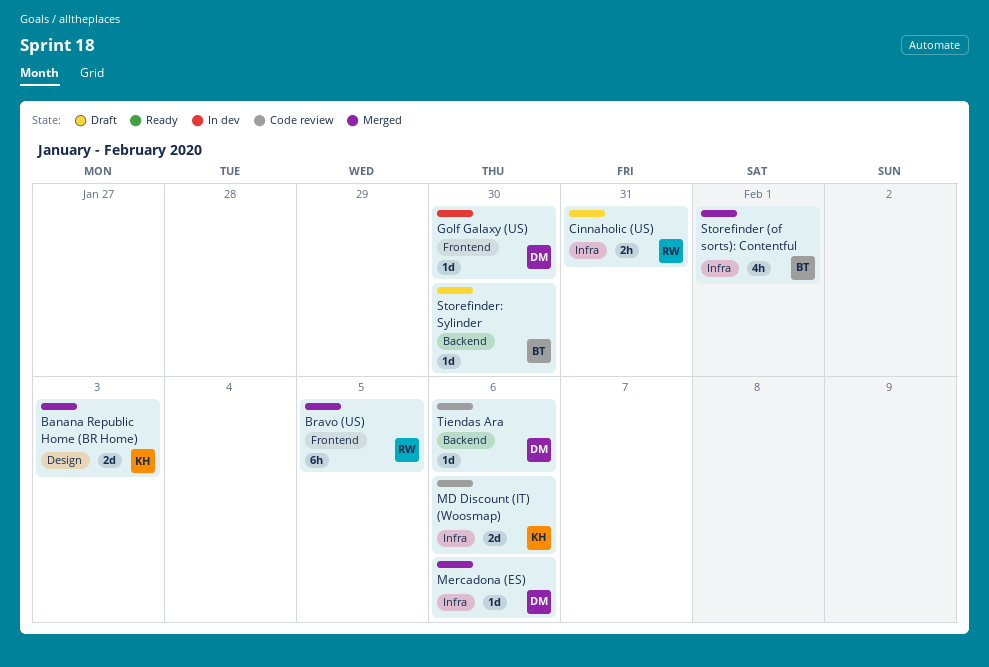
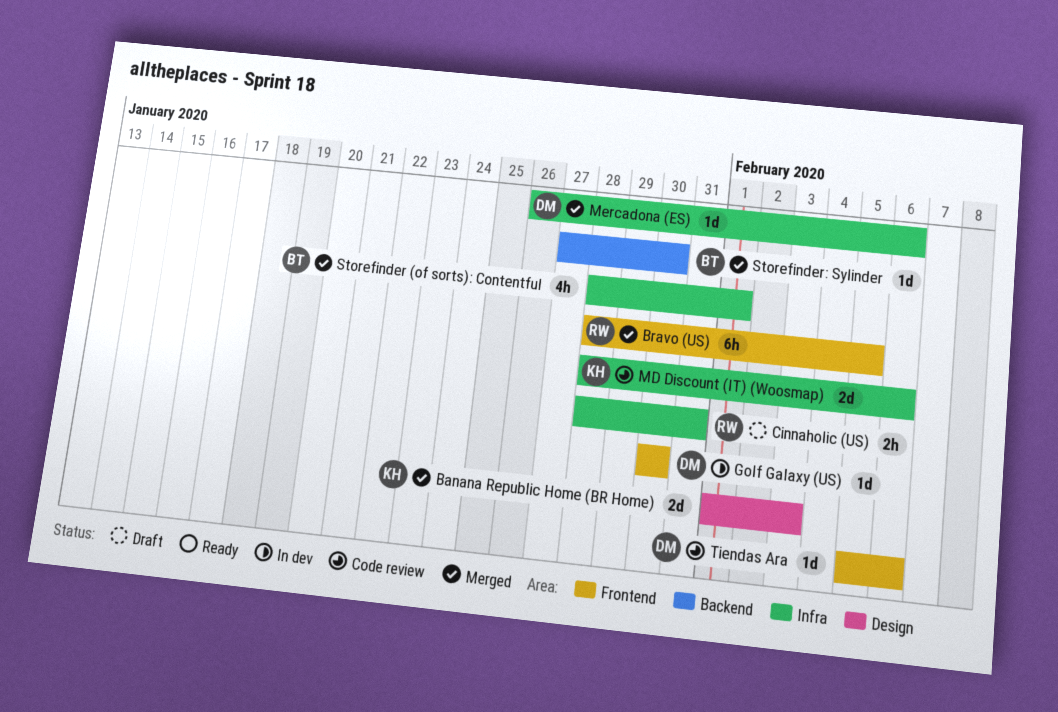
Storefinder: Sylinder, status: Draft -> Merged
Tiendas Ara, label: Backend -> Frontend

